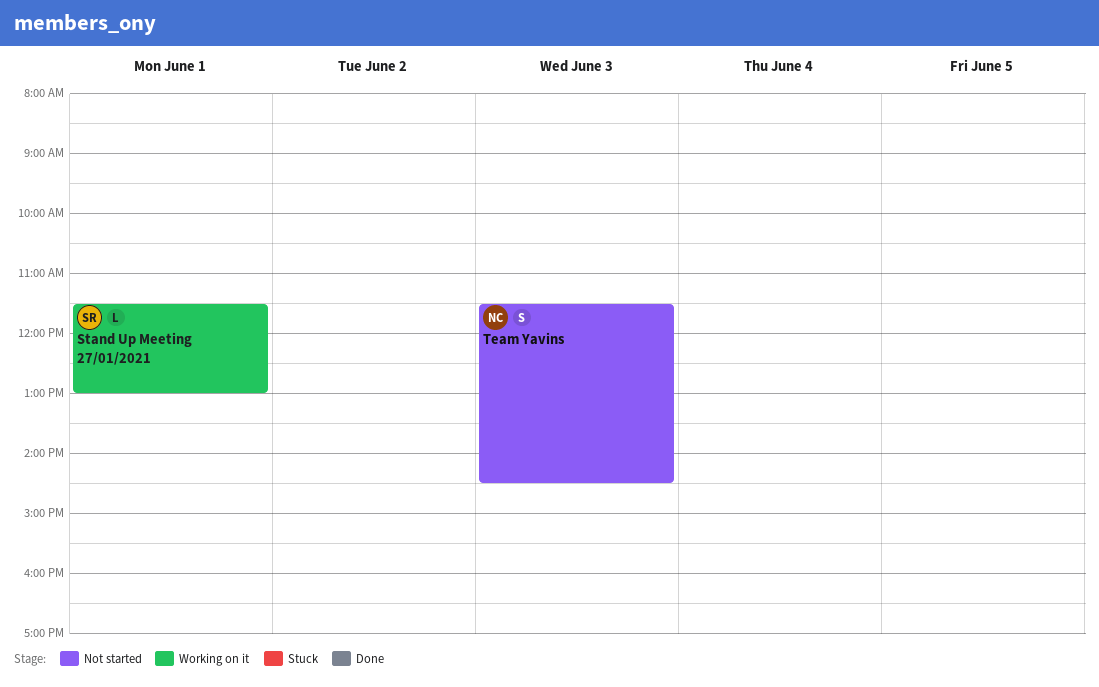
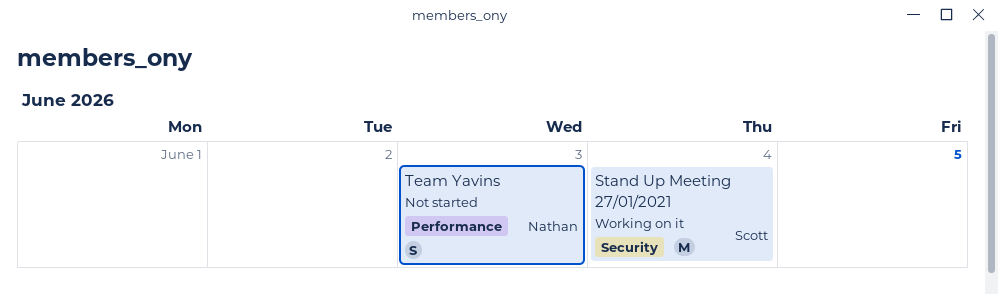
Stand Up Meeting 27/01/2021, estimate: L -> M
Stand Up Meeting 27/01/2021, day: Jun 1 -> Jun 4

